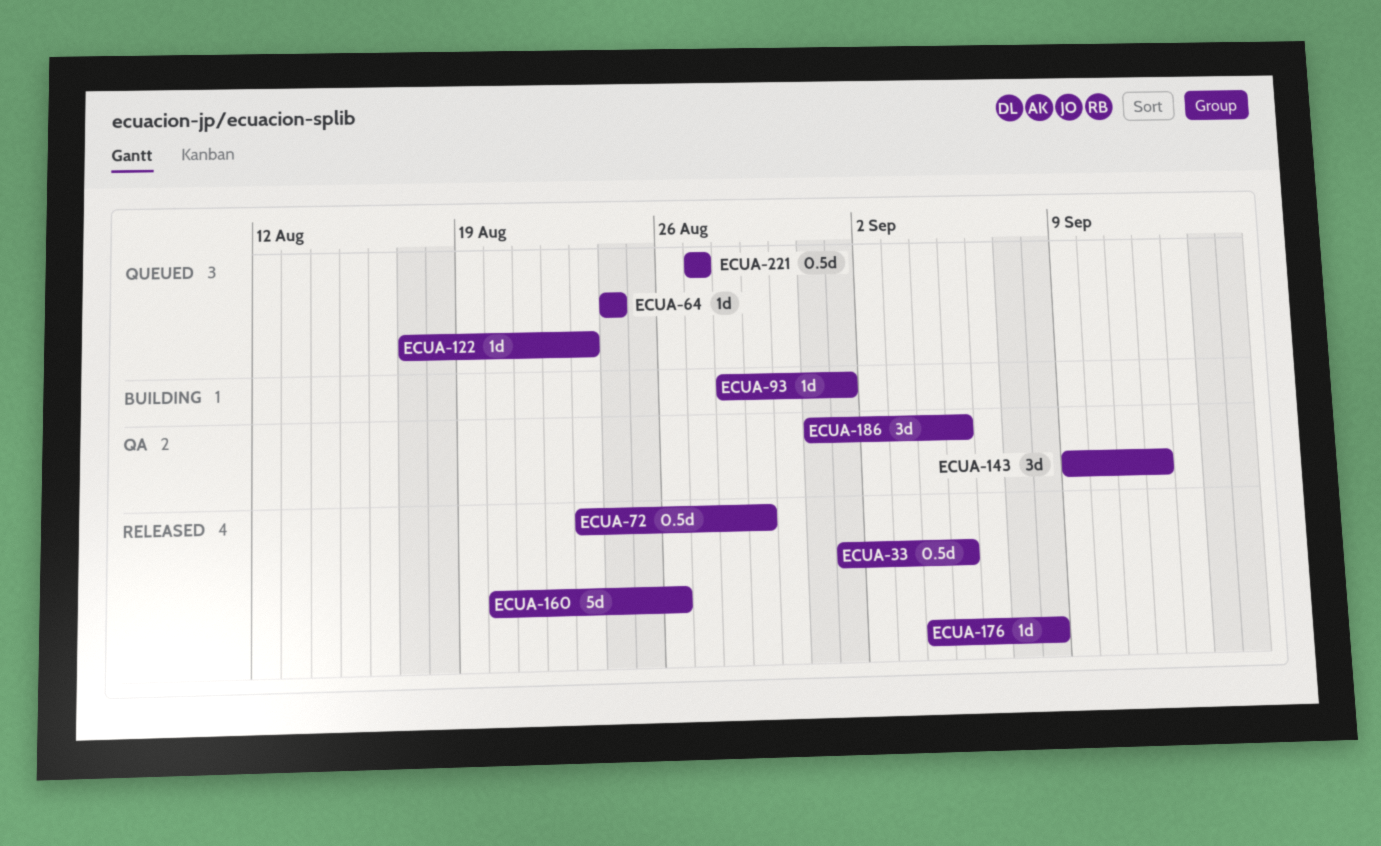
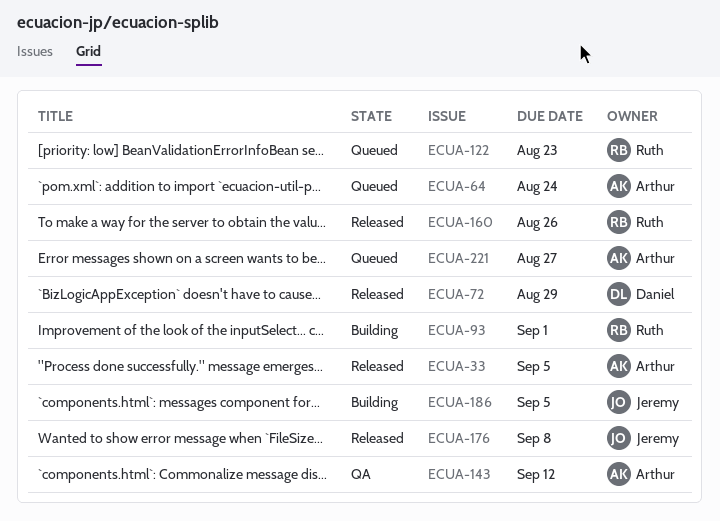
ECUA-186, status: QA -> Building

